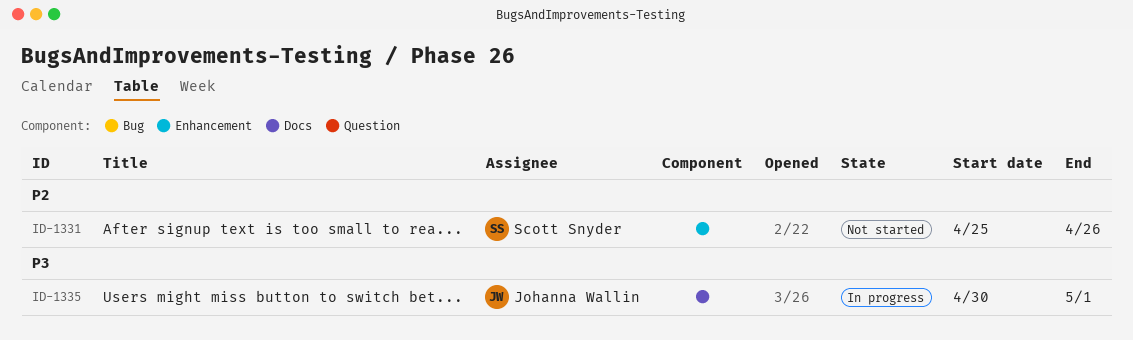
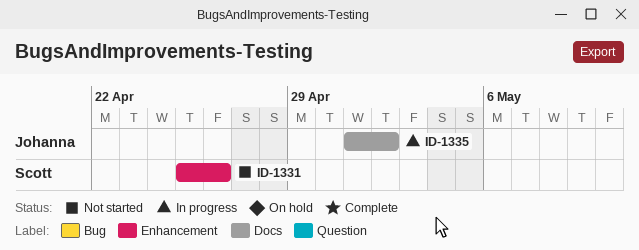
ID-1335, start: Apr 30 -> May 1
ID-1335, due: May 1 -> May 2

